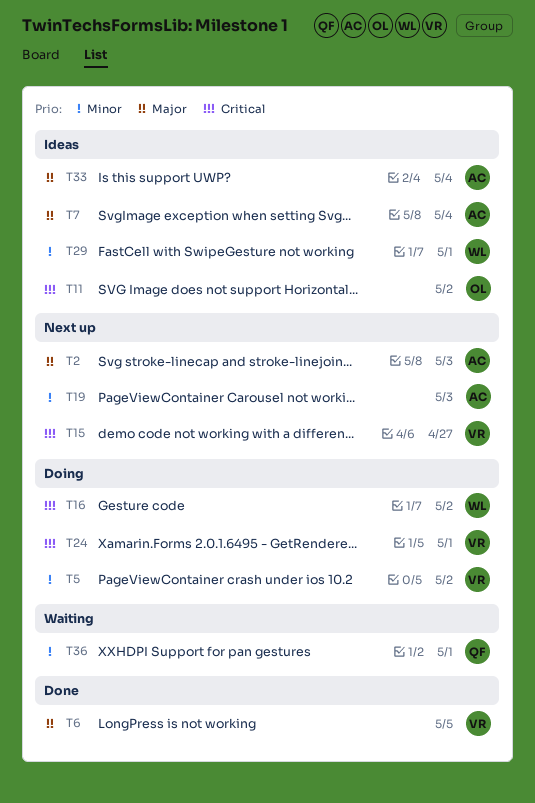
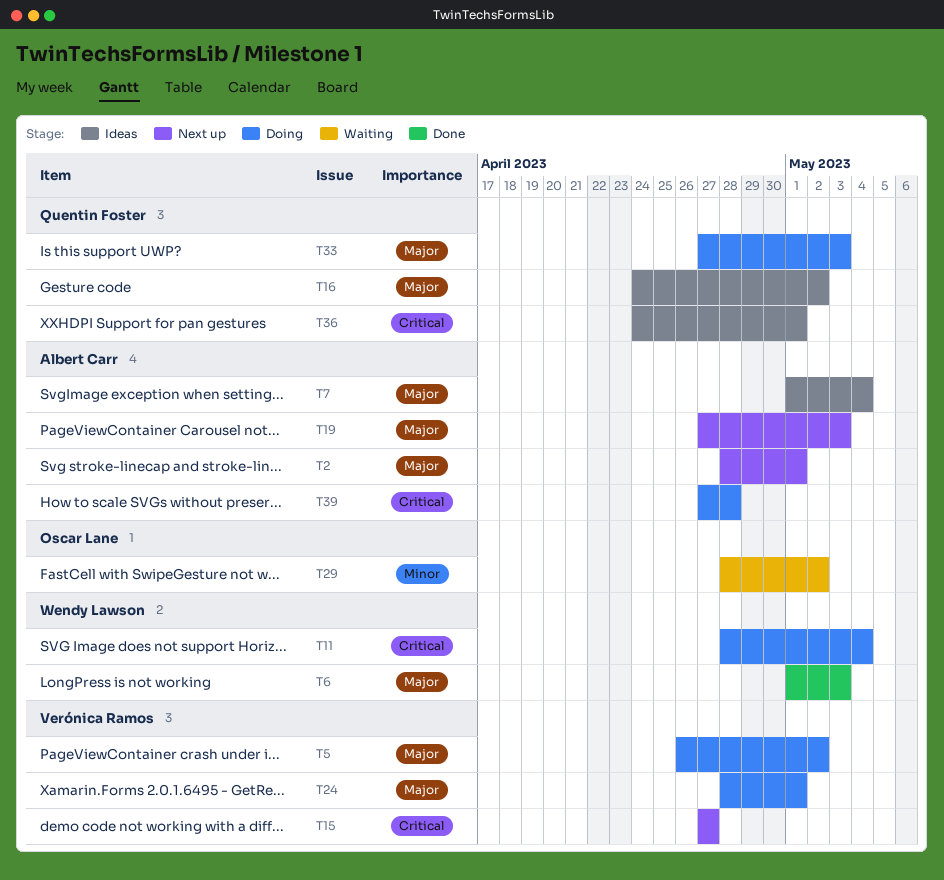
T2, due: May 3 -> May 1
T5, priority: Minor -> Major
T6, owner: Verónica Ramos -> Wendy Lawson
T6, due: May 5 -> May 3
T11, status: Ideas -> Doing
T11, owner: Oscar Lane -> Wendy Lawson
T11, due: May 2 -> May 4
T16, status: Doing -> Ideas
T16, owner: Wendy Lawson -> Quentin Foster
T16, priority: Critical -> Major
T19, priority: Minor -> Major
T24, priority: Critical -> Major
T29, status: Ideas -> Waiting
T29, owner: Wendy Lawson -> Oscar Lane
T29, due: May 1 -> May 2
T33, status: Ideas -> Doing
T33, owner: Albert Carr -> Quentin Foster
T33, due: May 4 -> May 3
T36, status: Waiting -> Ideas
T36, priority: Minor -> Critical
T39: none -> present

